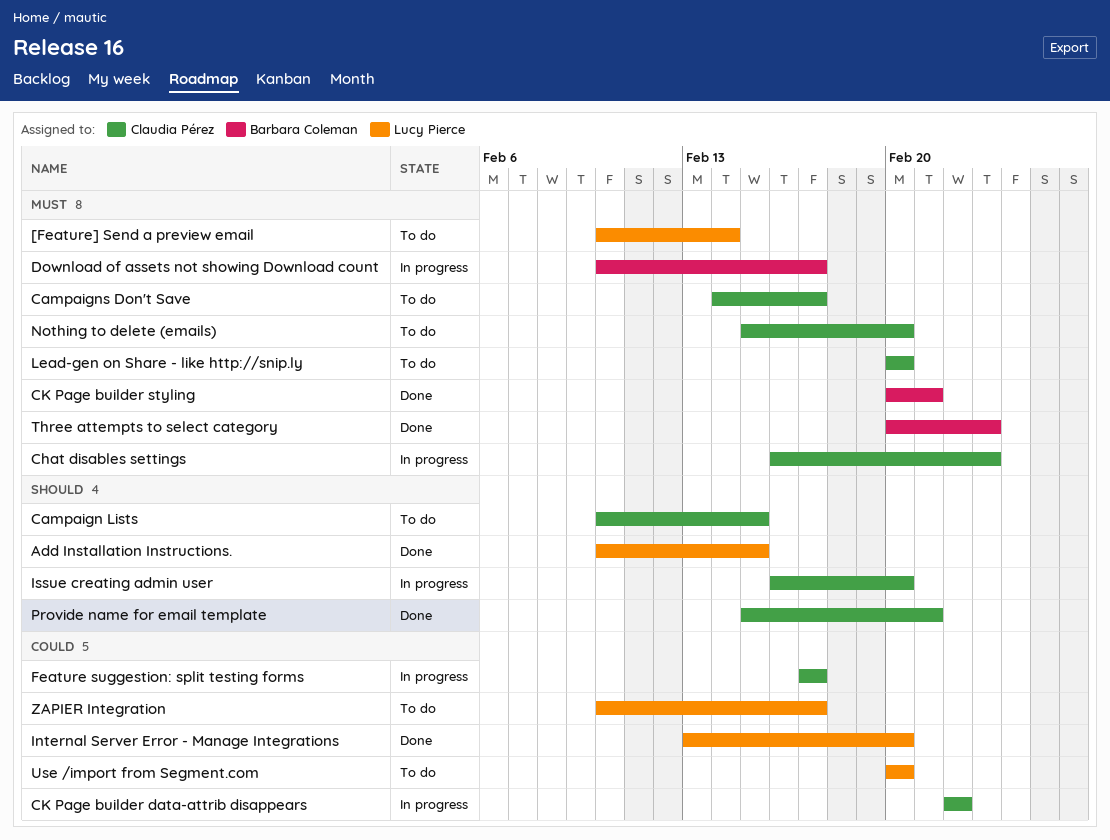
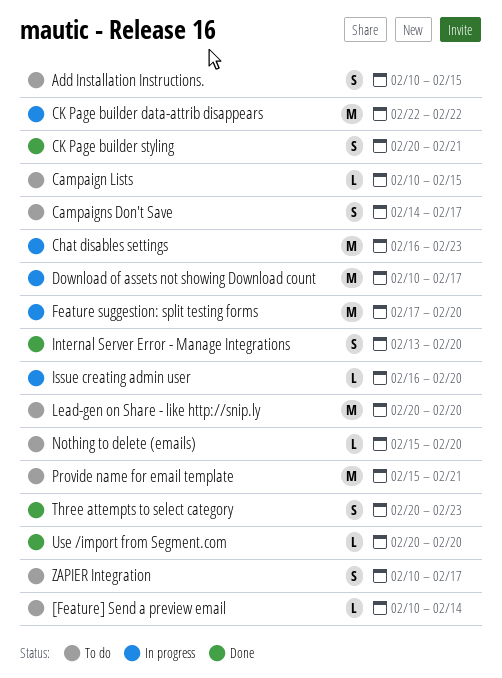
Add Installation Instructions., status: Done -> To do
Feature suggestion: split testing forms, due: Feb 17 -> Feb 20
Provide name for email template, status: Done -> To do
Use /import from Segment.com, status: To do -> Done

